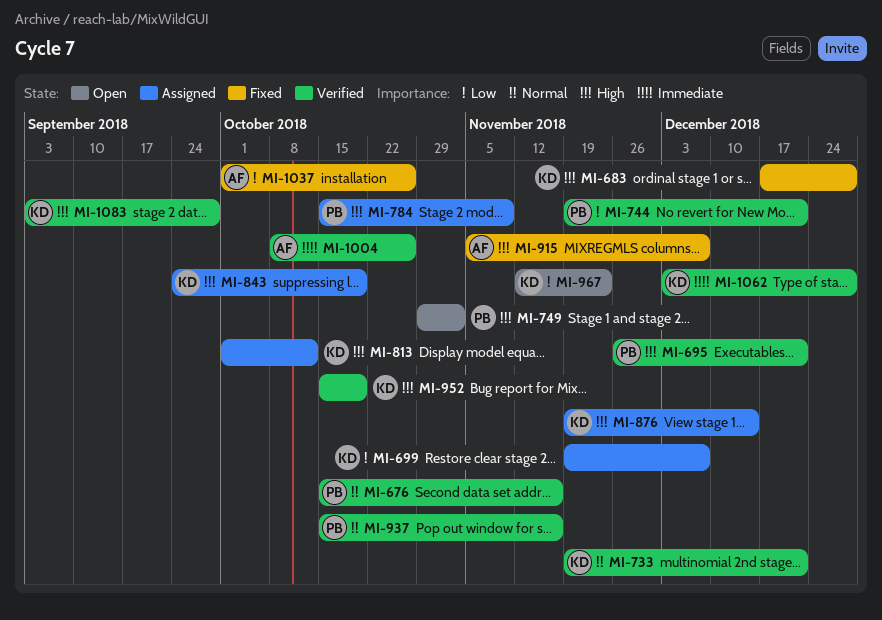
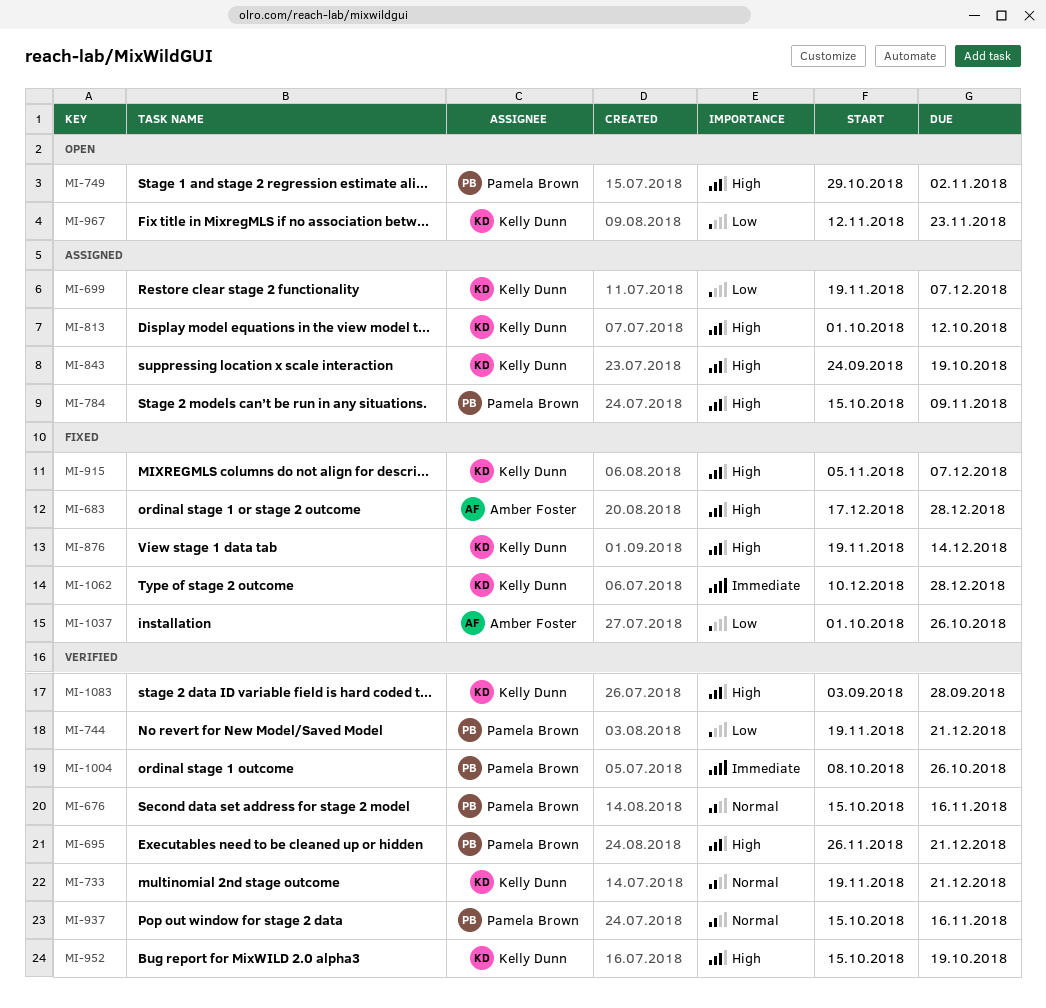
MI-683, owner: Kelly Dunn -> Amber Foster
MI-876, status: Assigned -> Fixed
MI-915, owner: Amber Foster -> Kelly Dunn
MI-1004, owner: Amber Foster -> Pamela Brown
MI-1062, status: Verified -> Fixed
MI-1062, start: Dec 3 -> Dec 10

